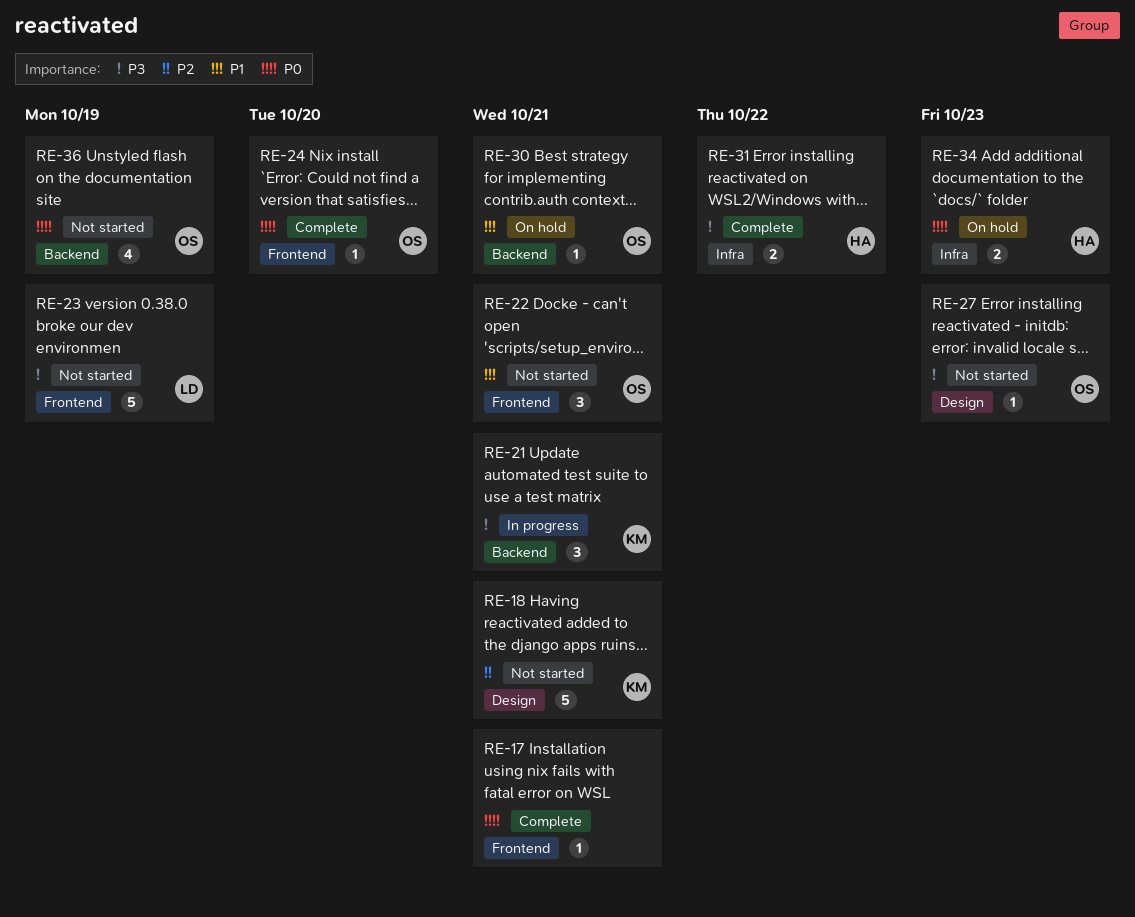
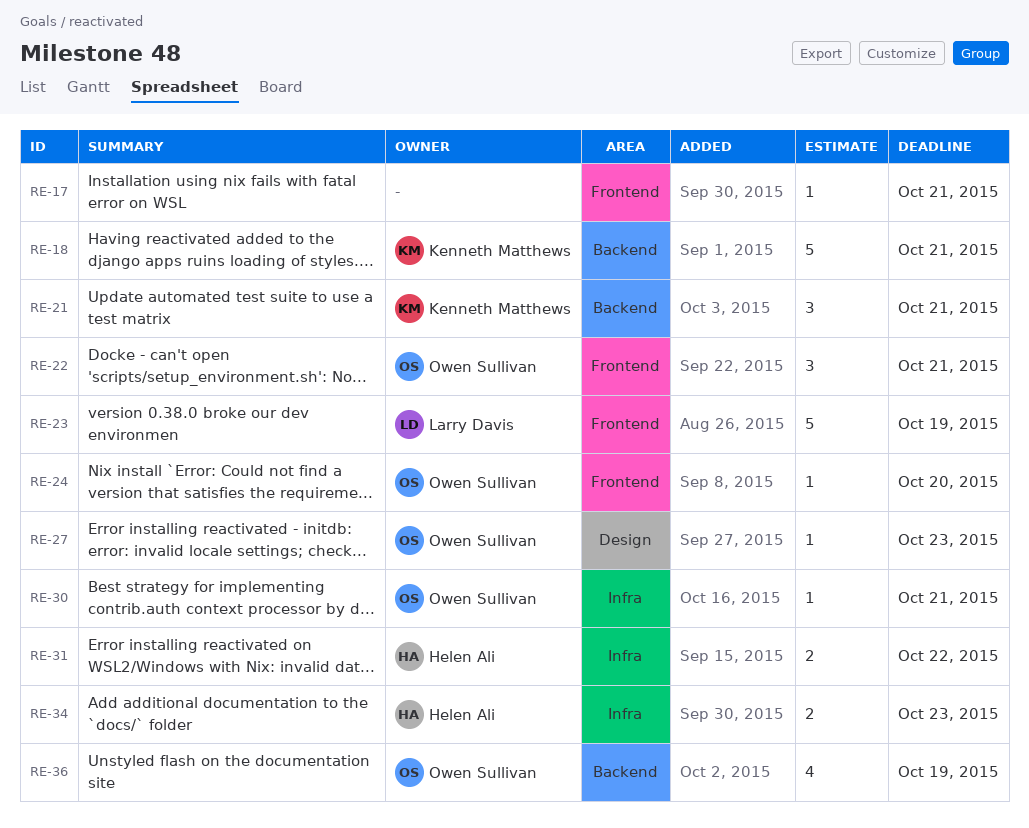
RE-18, label: Design -> Backend
RE-30, label: Backend -> Infra

